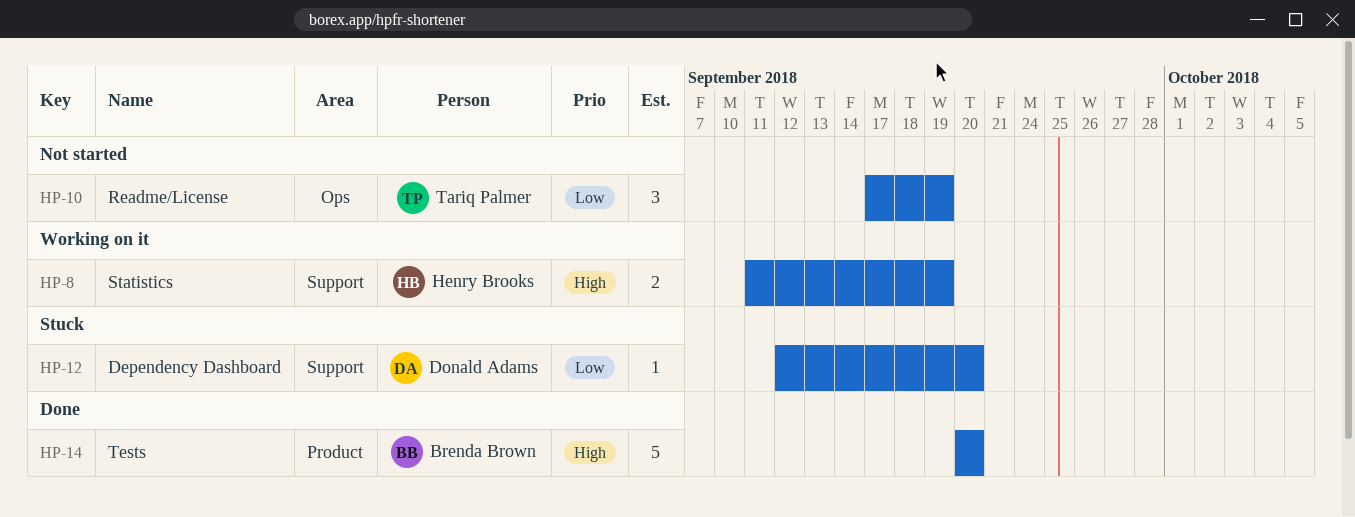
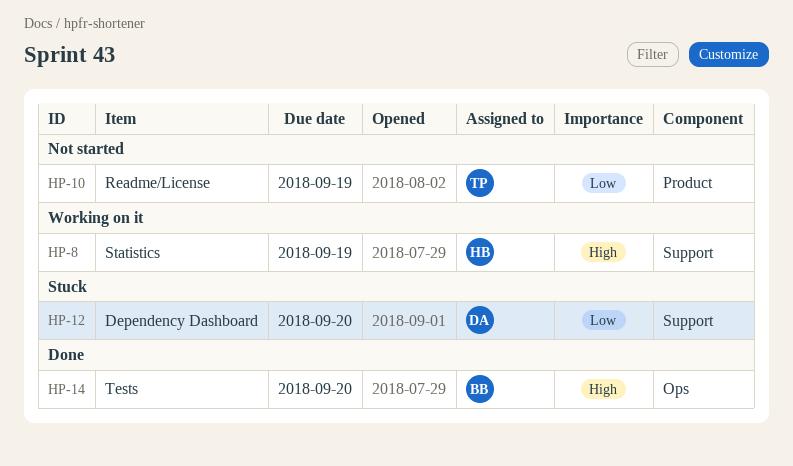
HP-10, label: Ops -> Product
HP-14, label: Product -> Ops

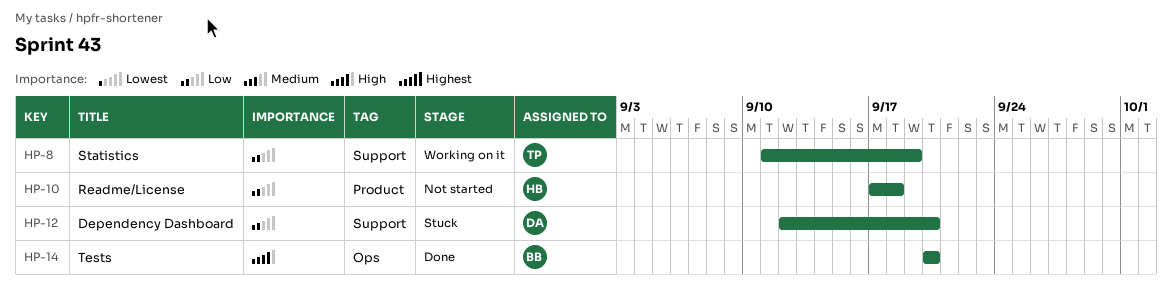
HP-8, owner: HB -> TP
HP-8, priority: High -> Low
HP-10, owner: TP -> HB
HP-10, due: Sep 19 -> Sep 18

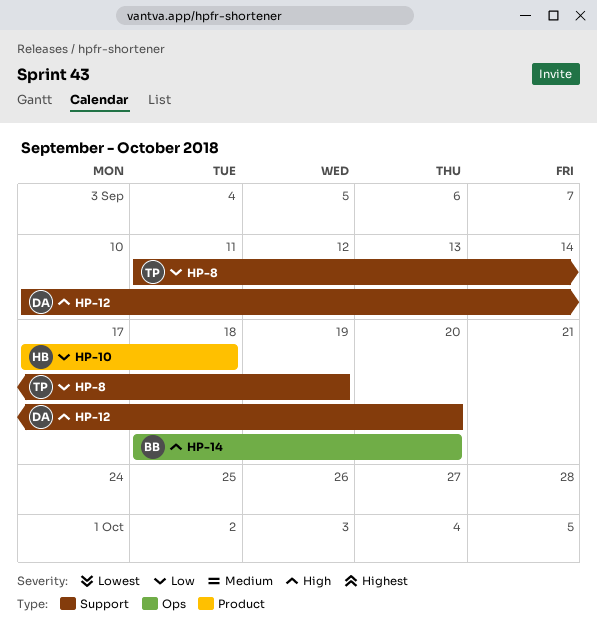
HP-12, priority: Low -> High
HP-12, start: Sep 12 -> Sep 10
HP-14, start: Sep 20 -> Sep 18

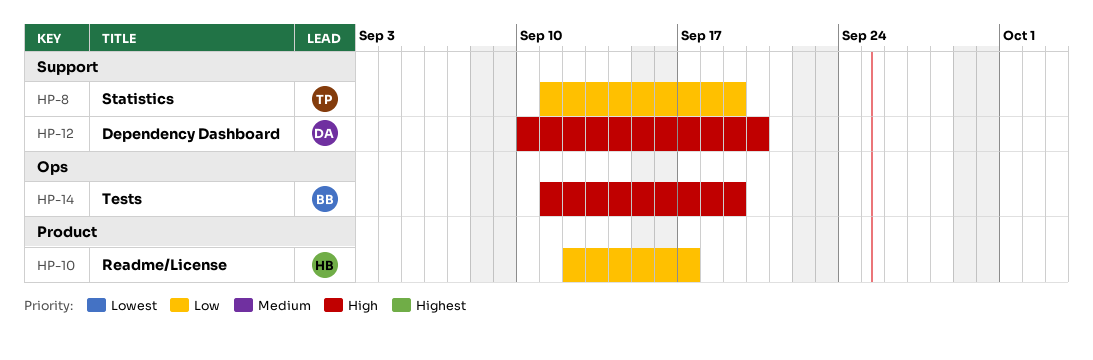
HP-10, start: Sep 17 -> Sep 12
HP-10, due: Sep 18 -> Sep 17
HP-14, start: Sep 18 -> Sep 11
HP-14, due: Sep 20 -> Sep 19

